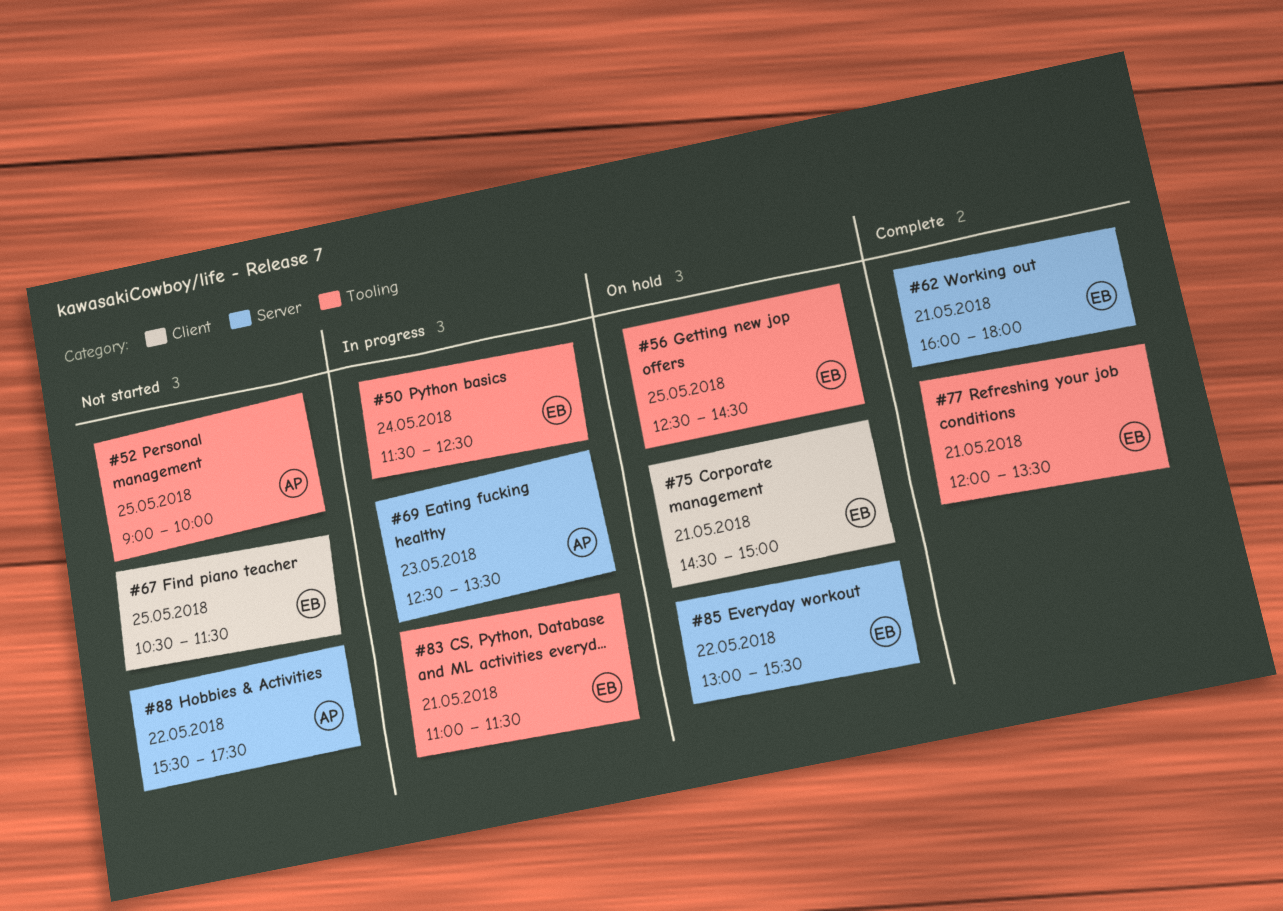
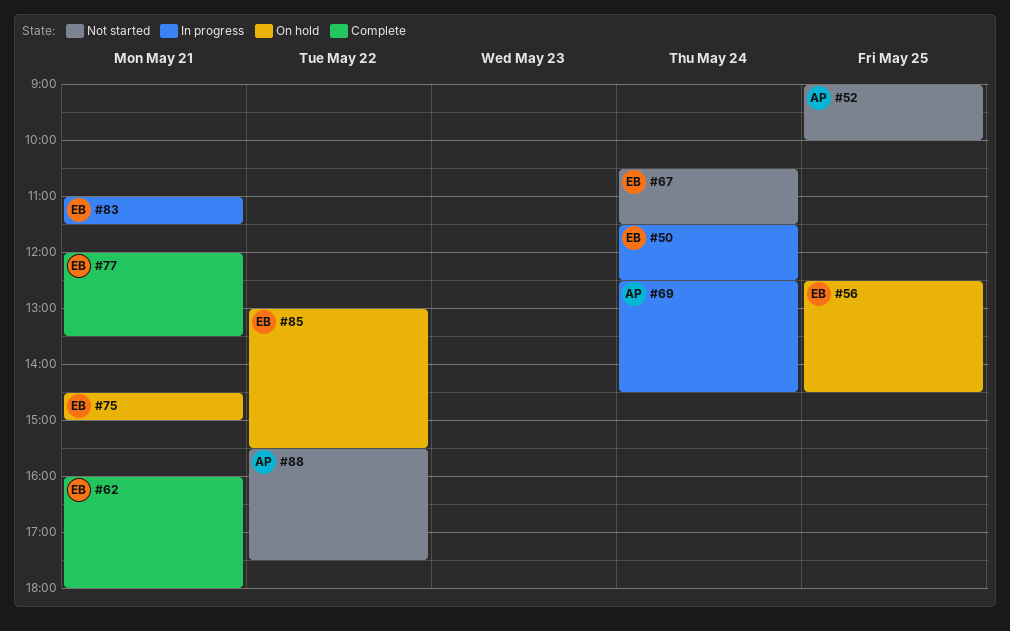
#67, day: May 25 -> May 24
#69, day: May 23 -> May 24
#69, ends: 13:30 -> 14:30

